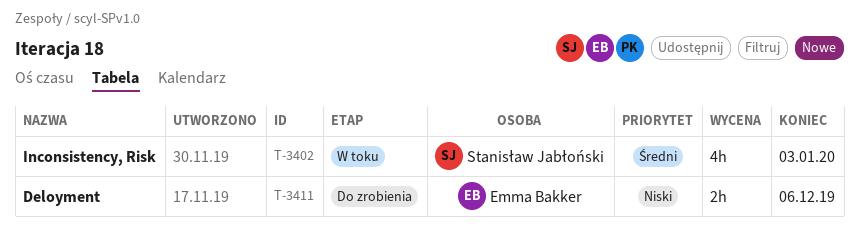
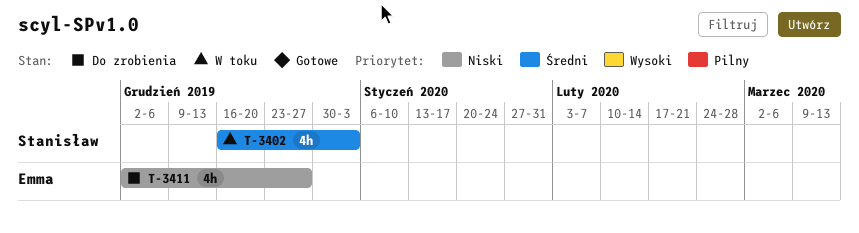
T-3411, estimate: 2h -> 4h
T-3411, due: Dec 6 -> Dec 27

